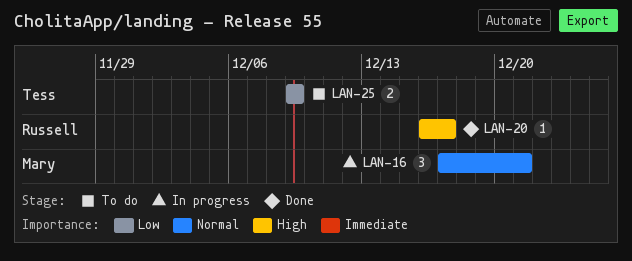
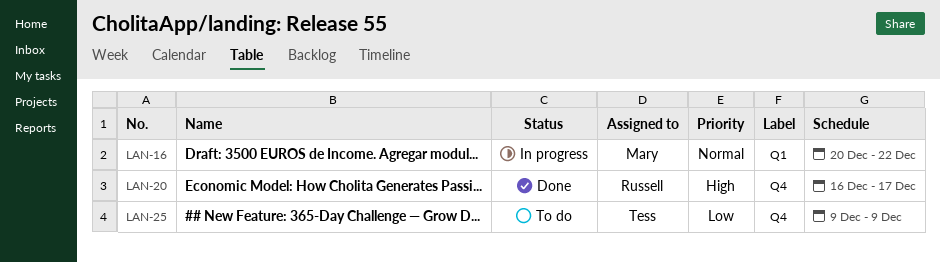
LAN-16, start: Dec 17 -> Dec 20
LAN-16, due: Dec 21 -> Dec 22

